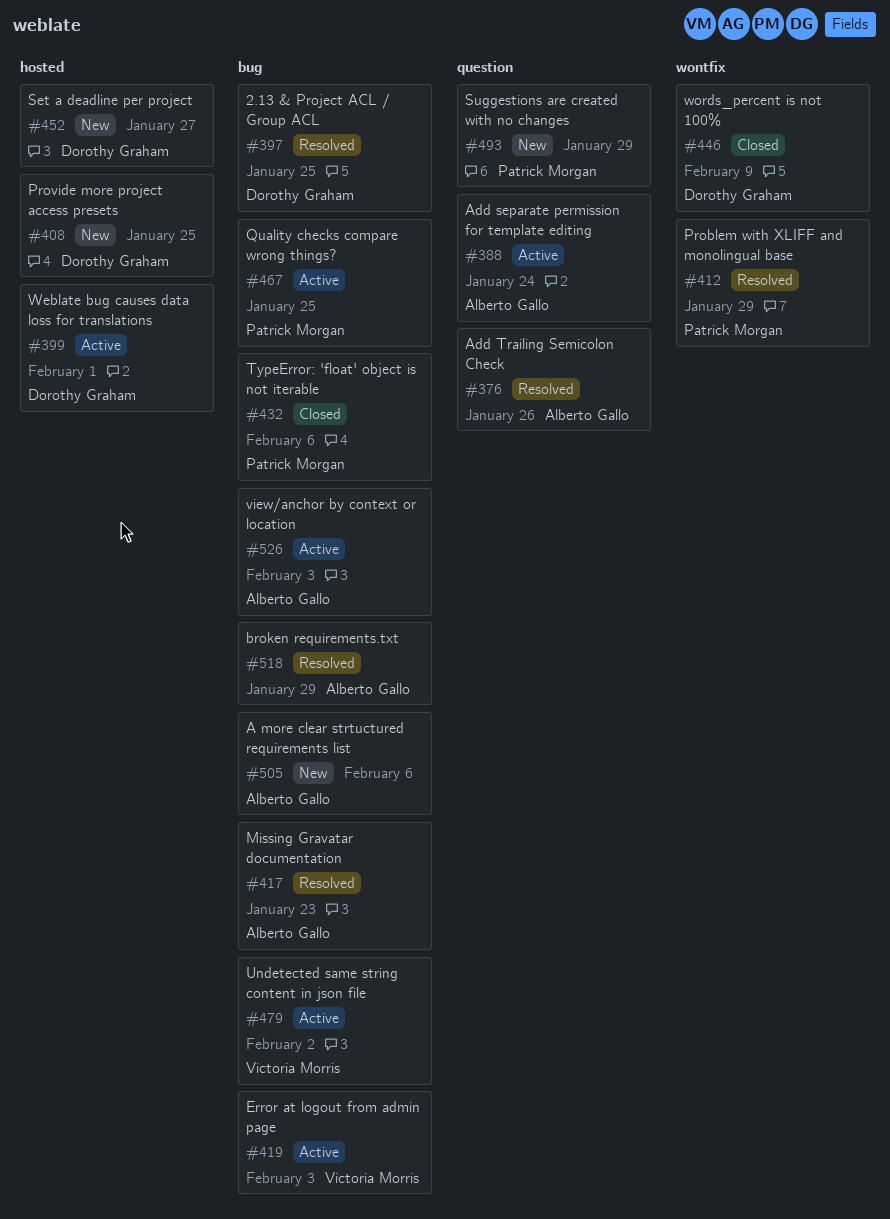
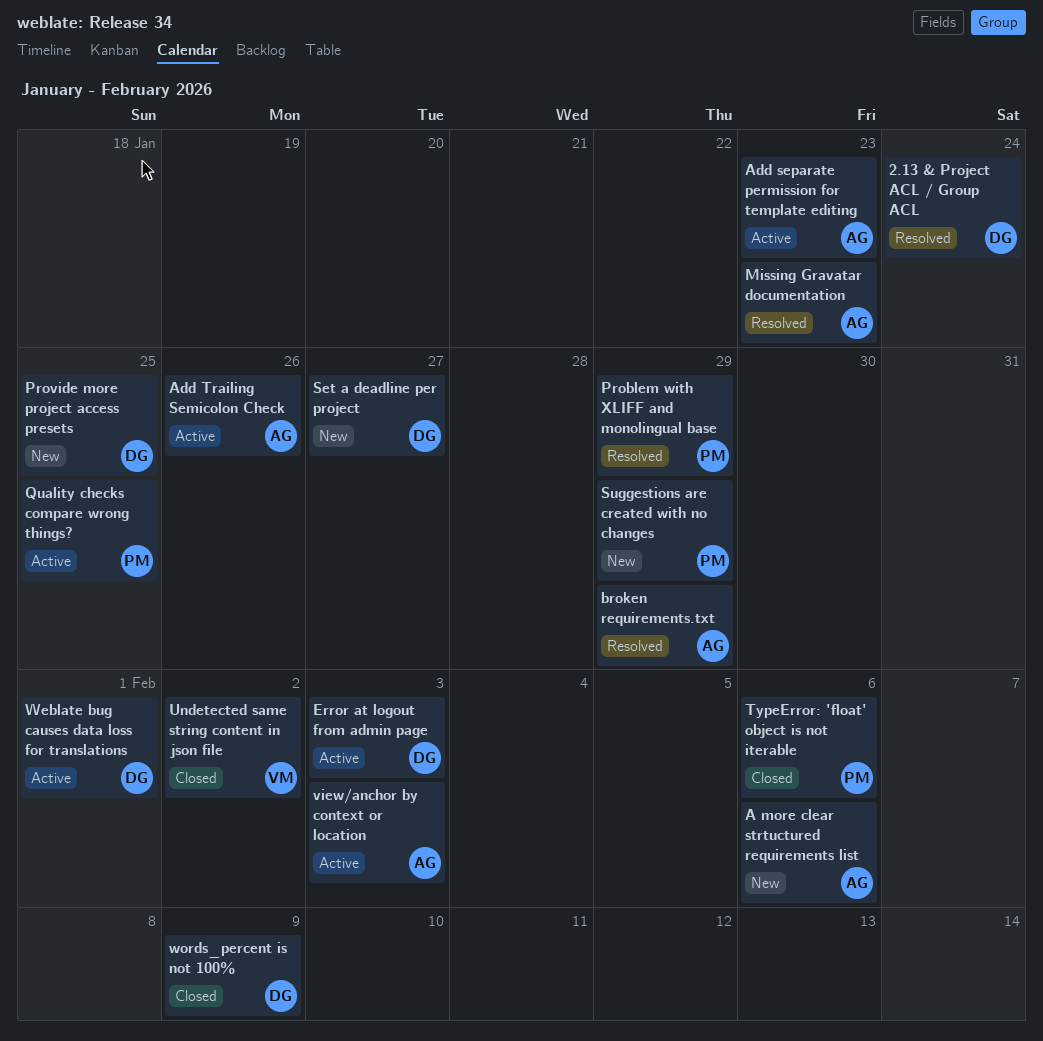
2.13 & Project ACL / Group ACL, due: Jan 25 -> Jan 24
Add separate permission for template editing, due: Jan 24 -> Jan 23
Add Trailing Semicolon Check, status: Resolved -> Active
Error at logout from admin page, owner: Victoria Morris -> Dorothy Graham
Undetected same string content in json file, status: Active -> Closed

